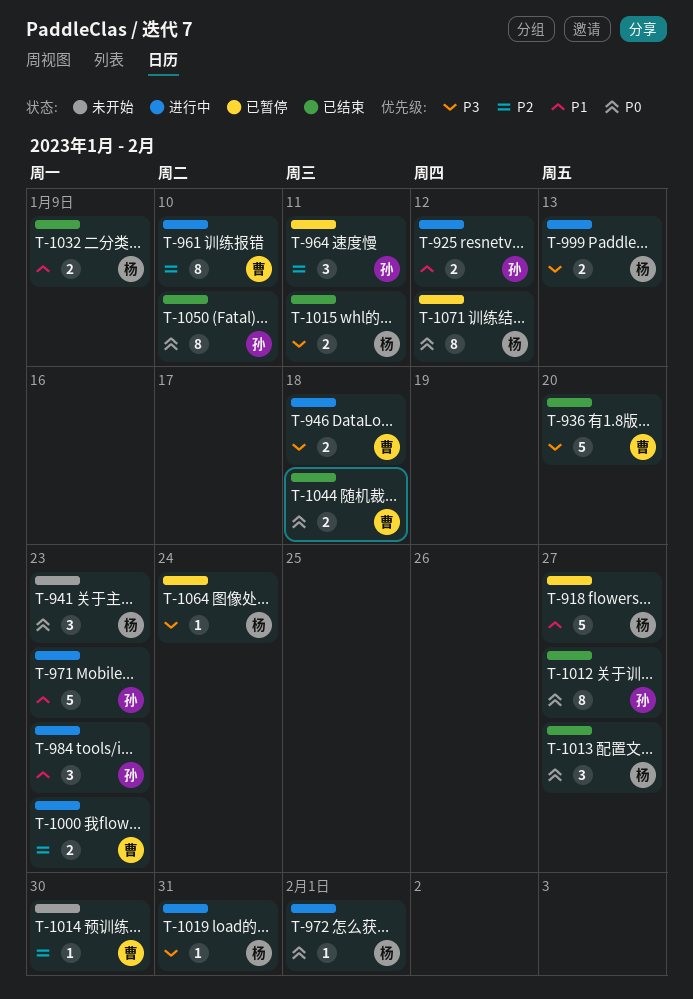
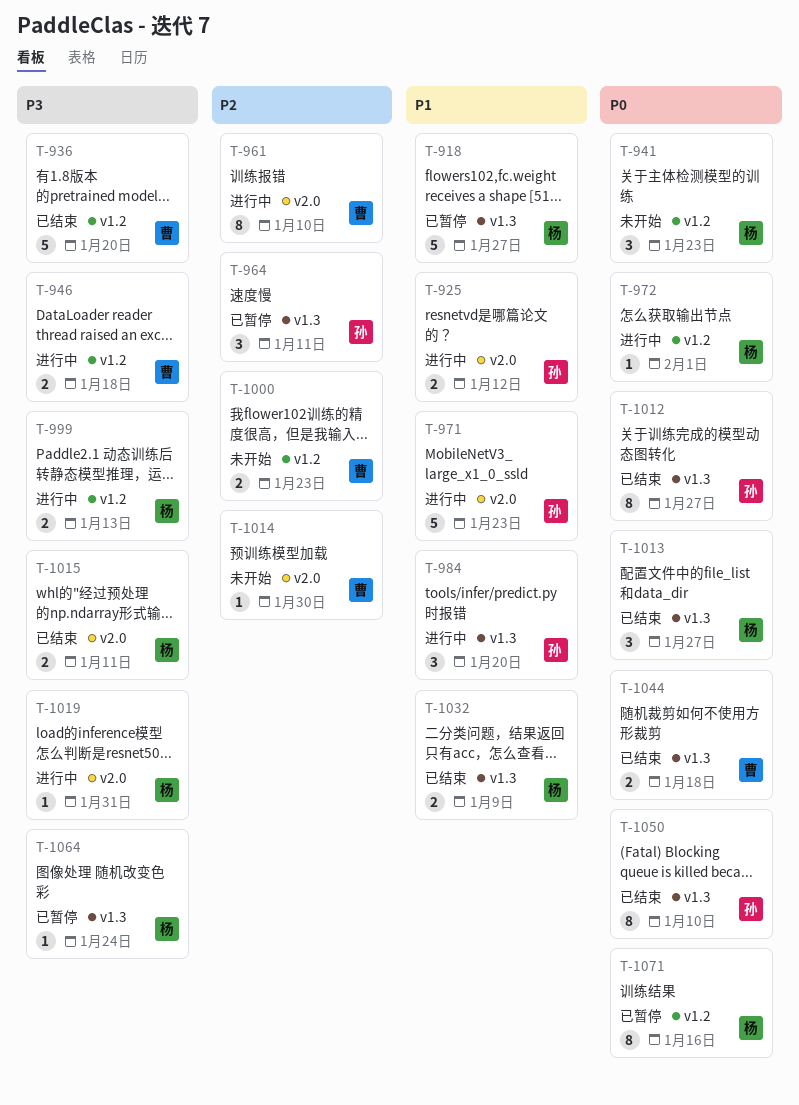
T-984, due: Jan 23 -> Jan 20
T-1000, status: 进行中 -> 未开始
T-1071, due: Jan 12 -> Jan 16

